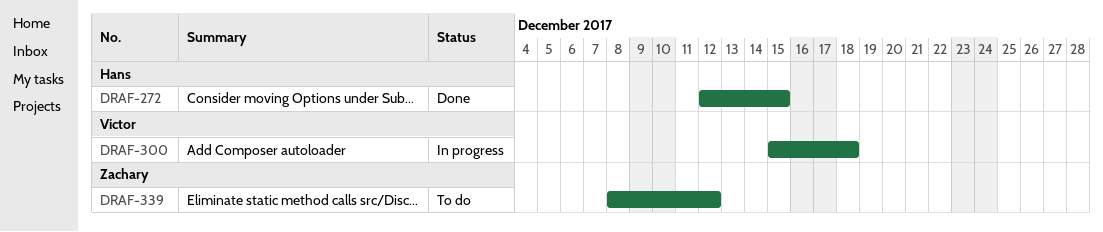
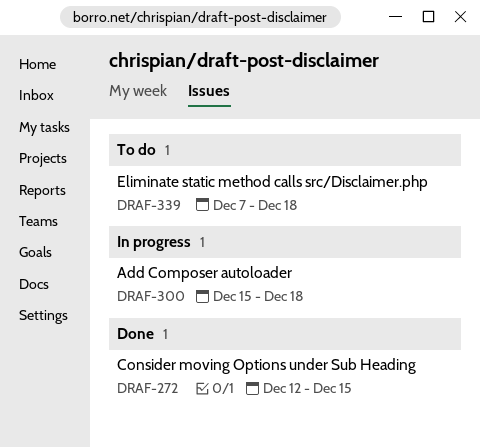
DRAF-339, start: Dec 8 -> Dec 7
DRAF-339, due: Dec 12 -> Dec 18

